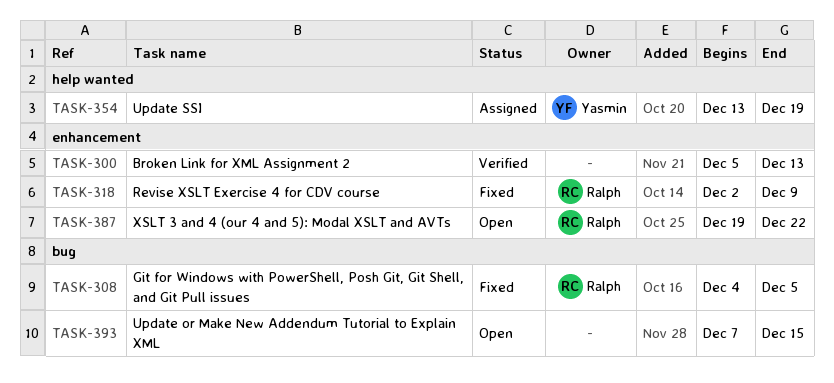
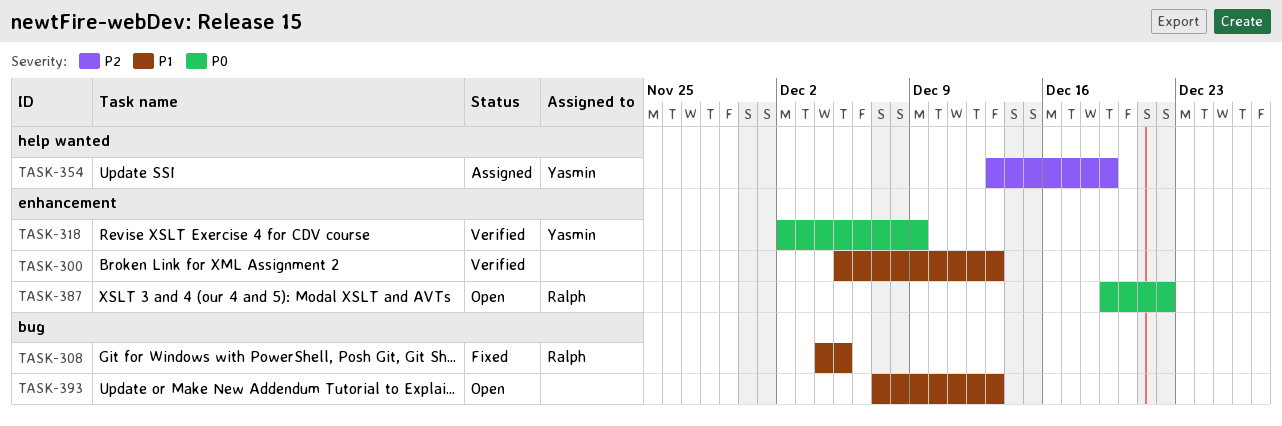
TASK-318, status: Fixed -> Verified
TASK-318, owner: Ralph -> Yasmin
TASK-393, due: Dec 15 -> Dec 13

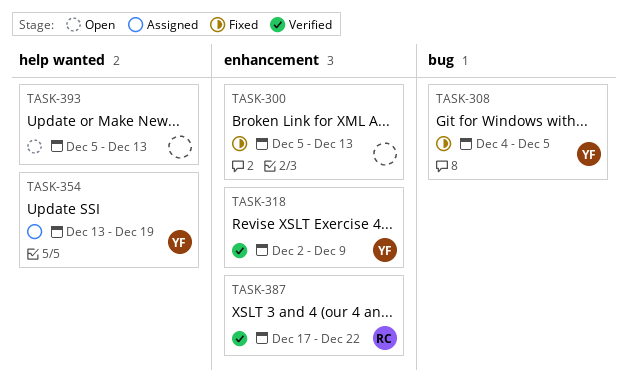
TASK-300, status: Verified -> Fixed
TASK-308, owner: Ralph -> Yasmin
TASK-387, status: Open -> Verified
TASK-387, start: Dec 19 -> Dec 17
TASK-393, label: bug -> help wanted
TASK-393, start: Dec 7 -> Dec 5

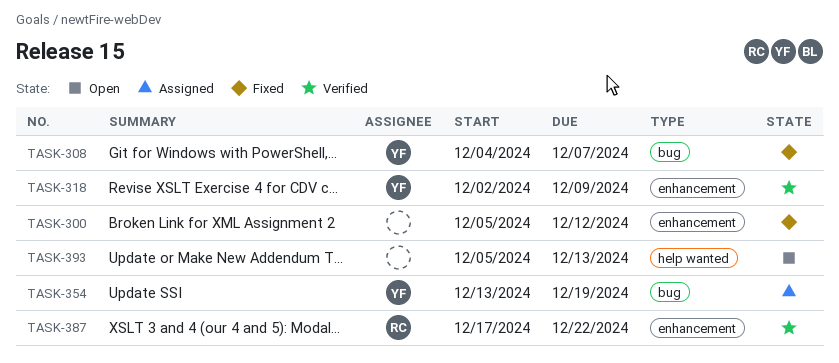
TASK-300, due: Dec 13 -> Dec 12
TASK-308, due: Dec 5 -> Dec 7
TASK-354, label: help wanted -> bug

